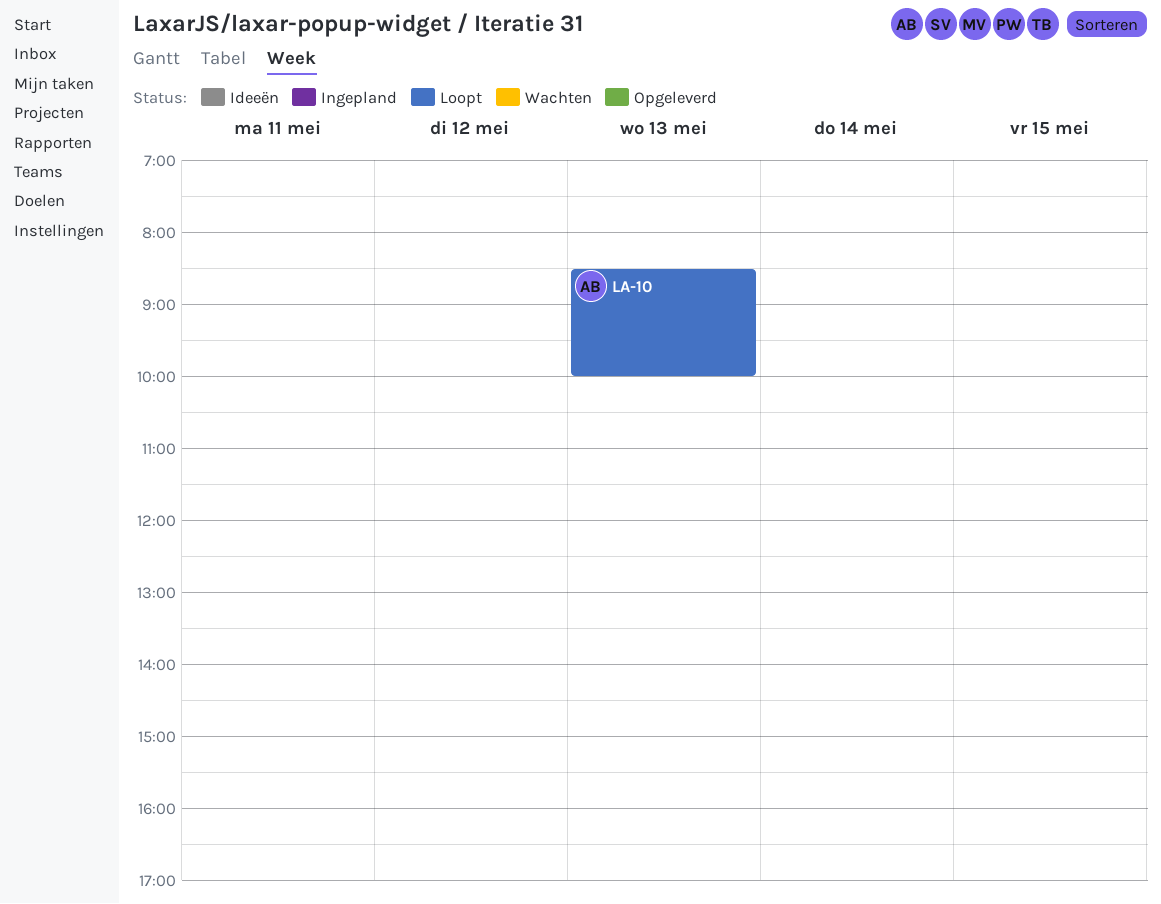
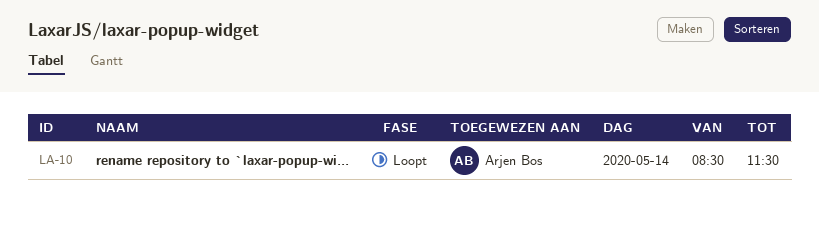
LA-10, day: May 13 -> May 14
LA-10, ends: 10:00 -> 11:30

